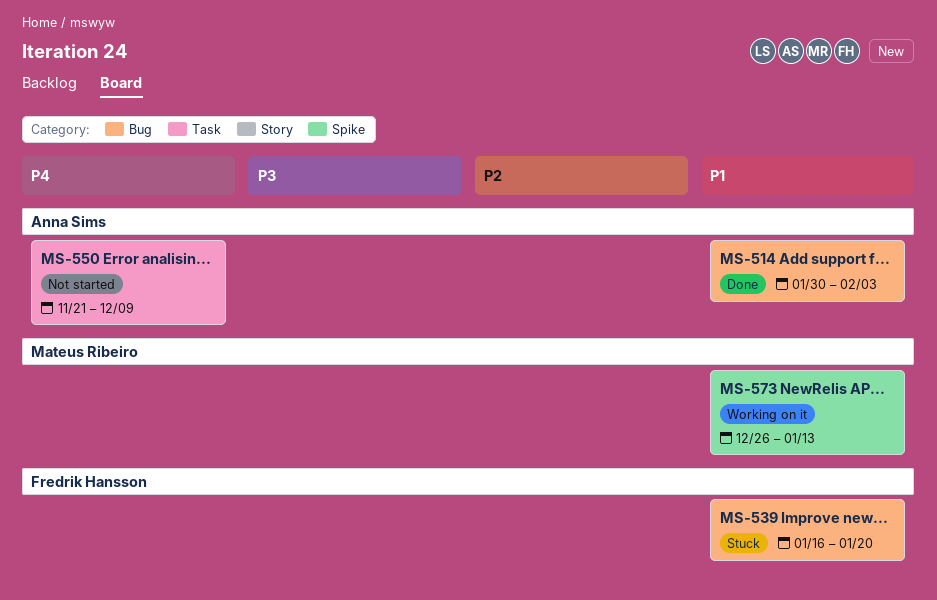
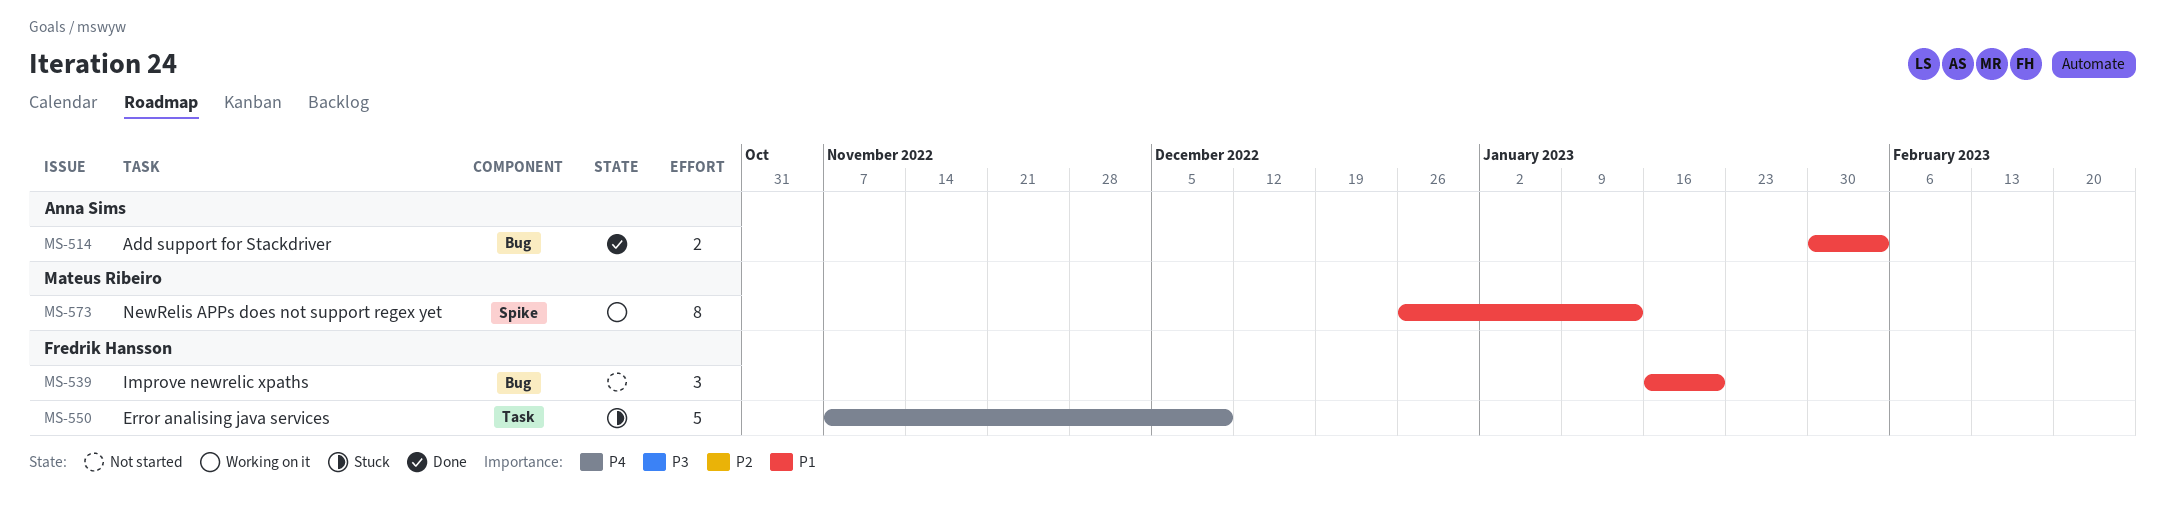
MS-539, status: Stuck -> Not started
MS-550, status: Not started -> Stuck
MS-550, owner: Anna Sims -> Fredrik Hansson
MS-550, start: Nov 21 -> Nov 7

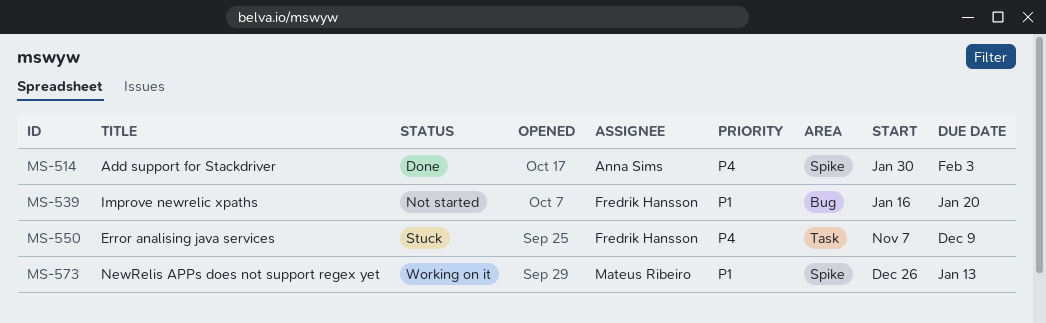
MS-514, priority: P1 -> P4
MS-514, label: Bug -> Spike

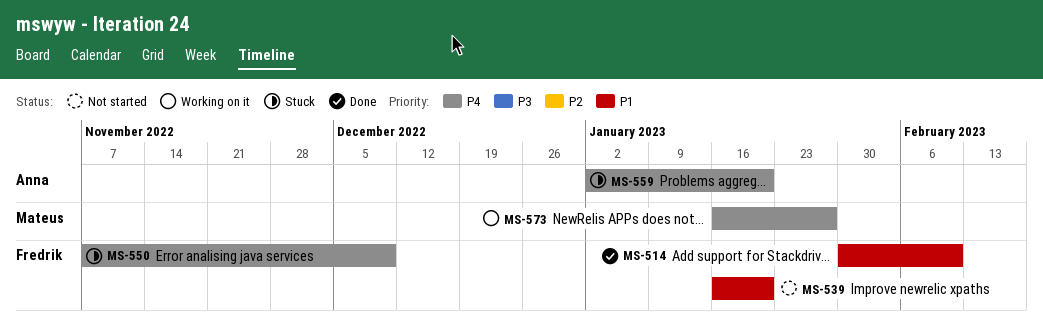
MS-514, owner: Anna Sims -> Fredrik Hansson
MS-514, priority: P4 -> P1
MS-514, due: Feb 3 -> Feb 10
MS-559: none -> present
MS-573, priority: P1 -> P4
MS-573, start: Dec 26 -> Jan 16
MS-573, due: Jan 13 -> Jan 27

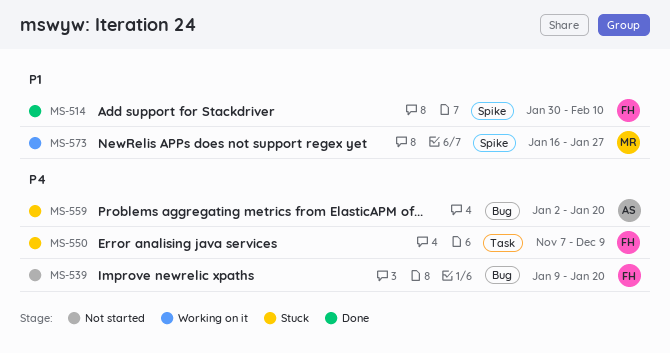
MS-539, priority: P1 -> P4
MS-539, start: Jan 16 -> Jan 9
MS-573, priority: P4 -> P1

